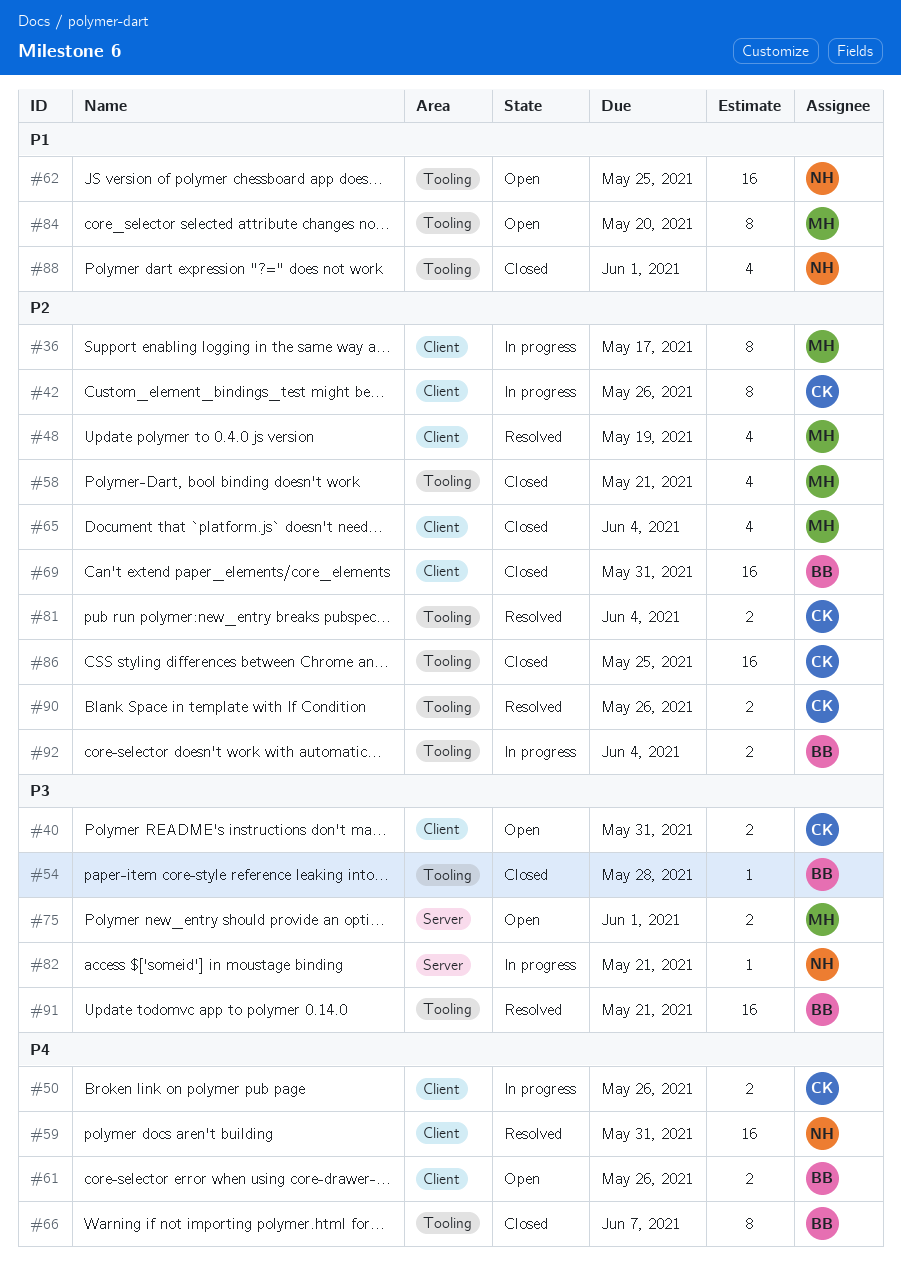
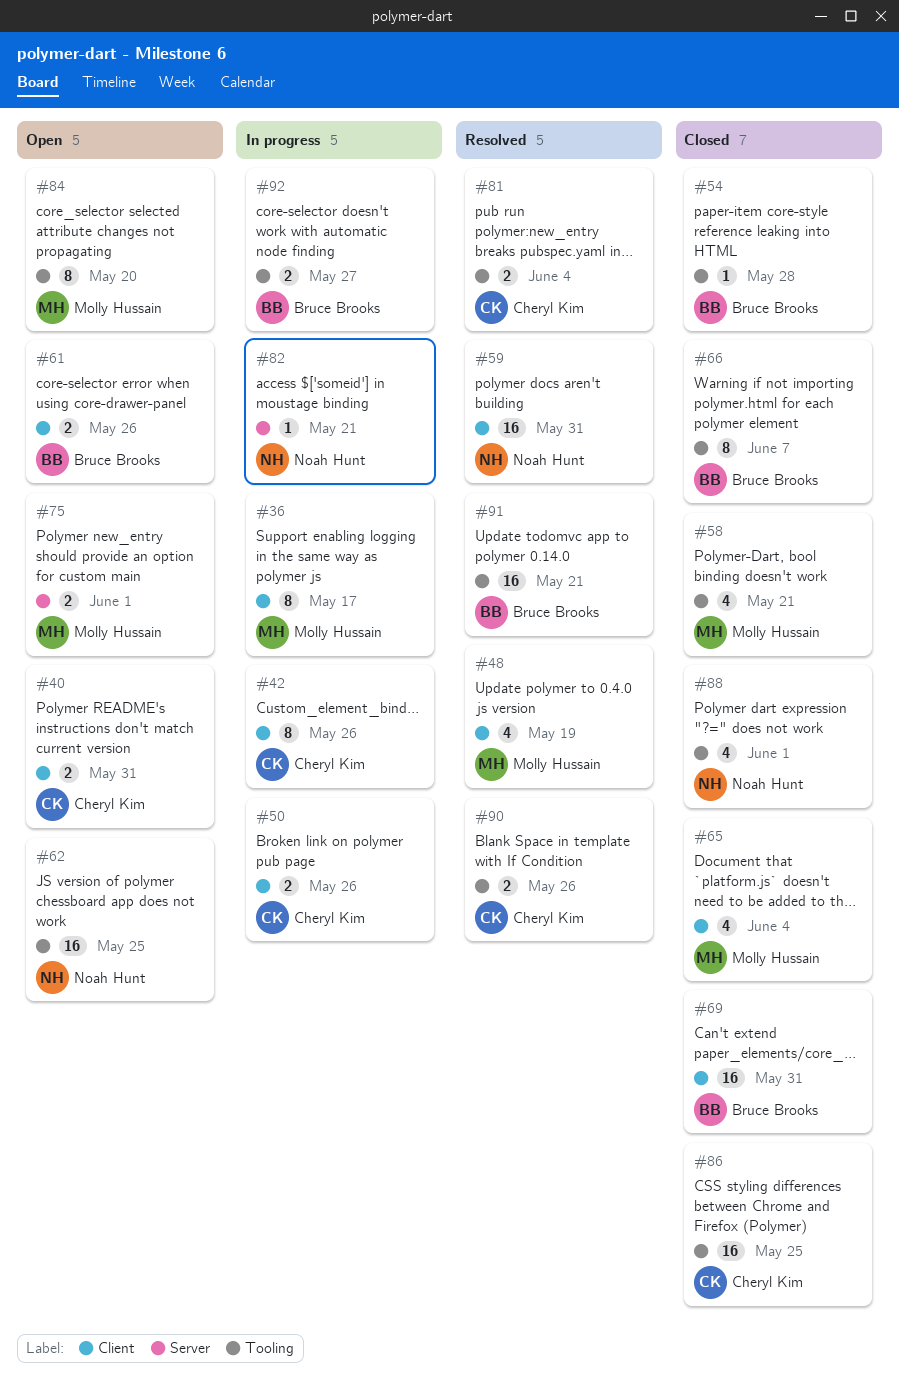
#92, due: Jun 4 -> May 27

